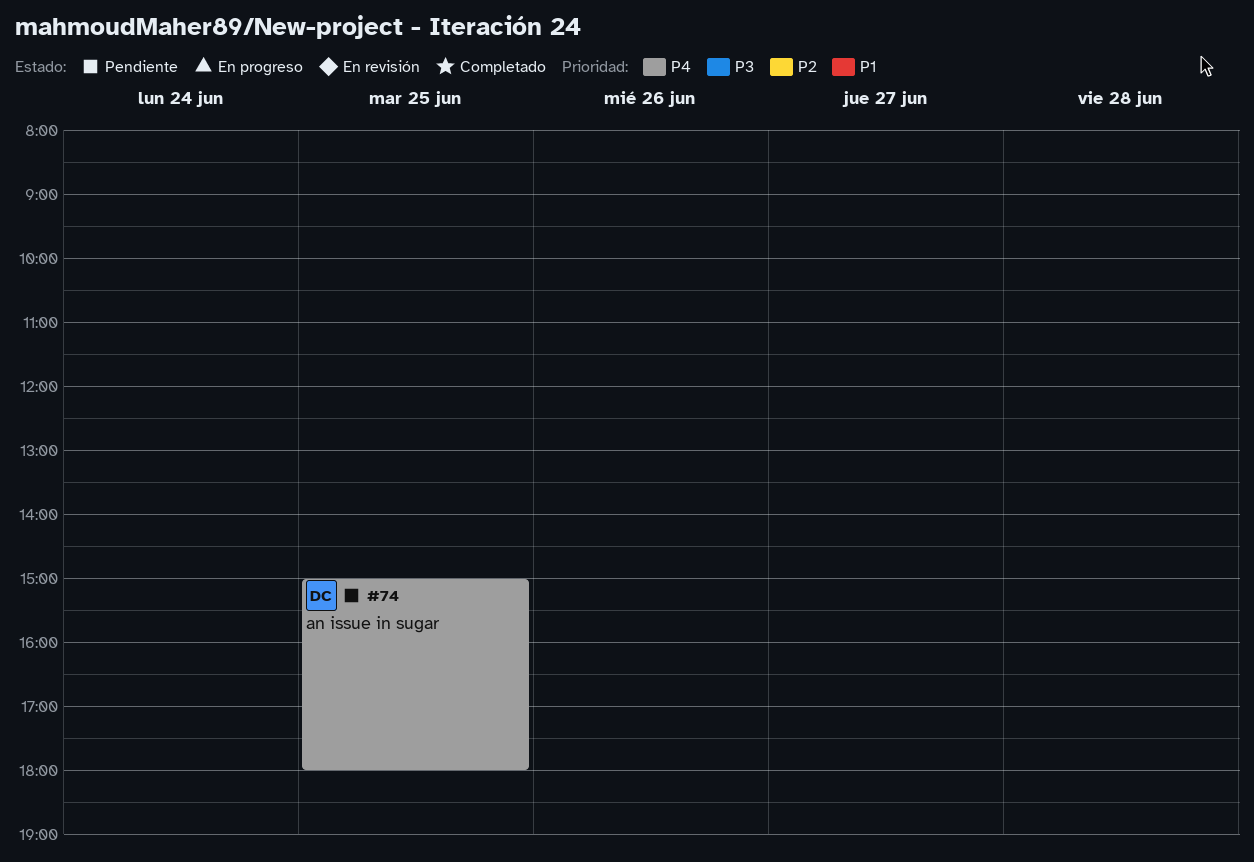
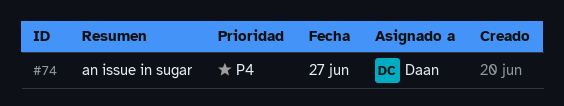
#74, day: Jun 25 -> Jun 27

